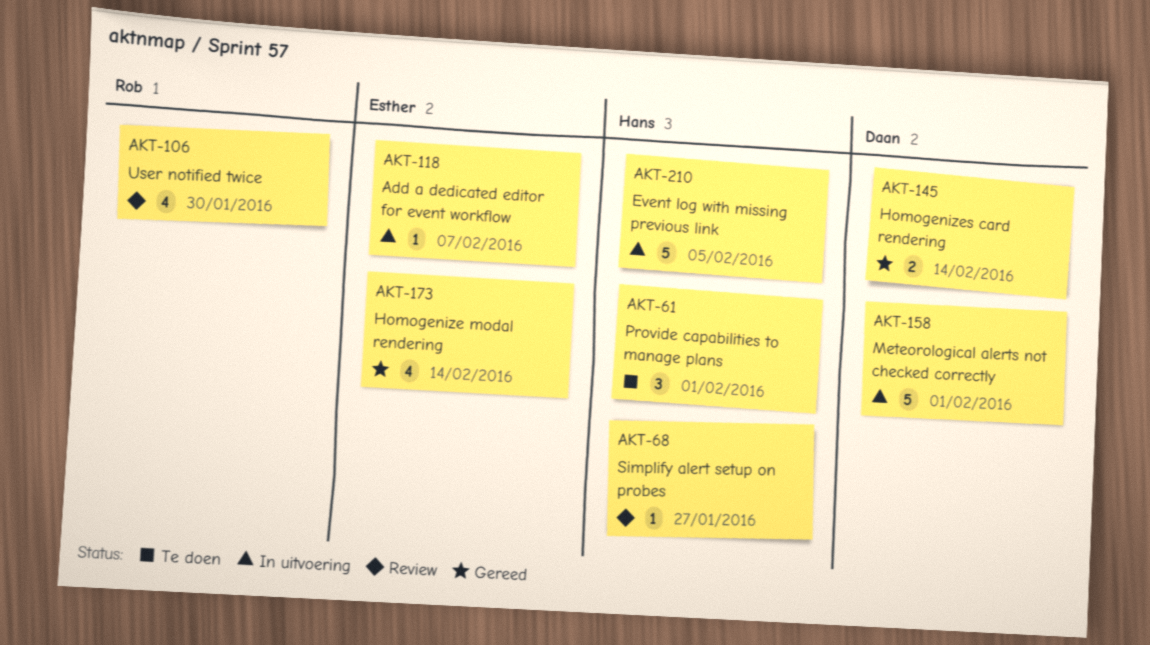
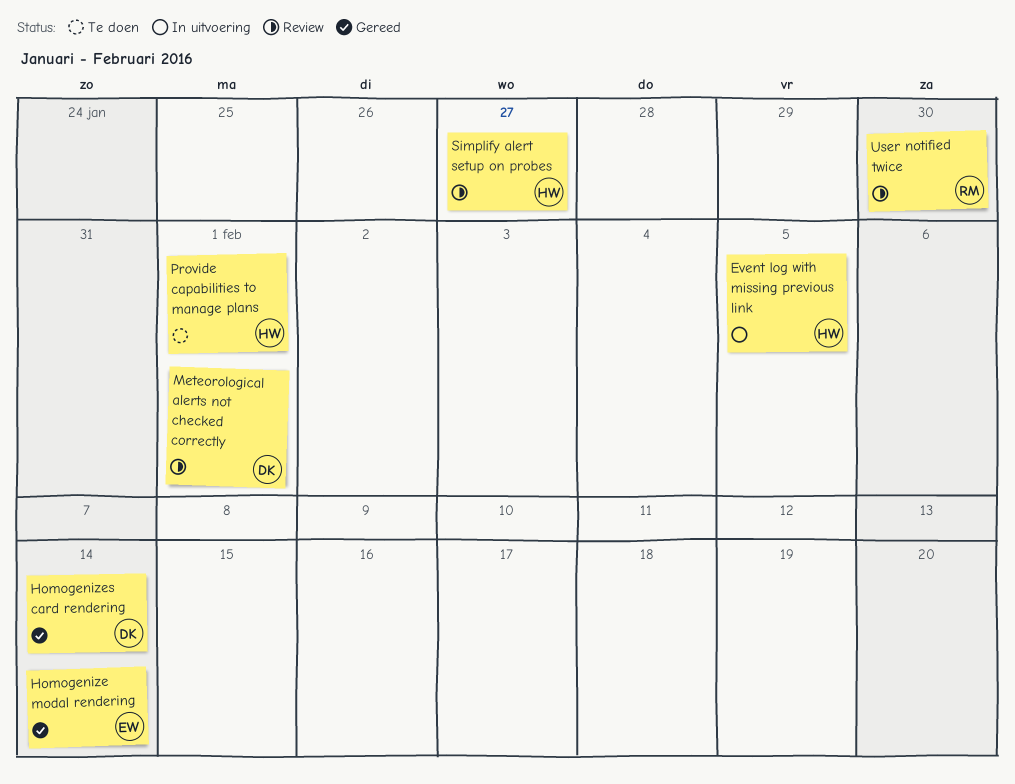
Add a dedicated editor for event workflow: present -> none
Meteorological alerts not checked correctly, status: In uitvoering -> Review

